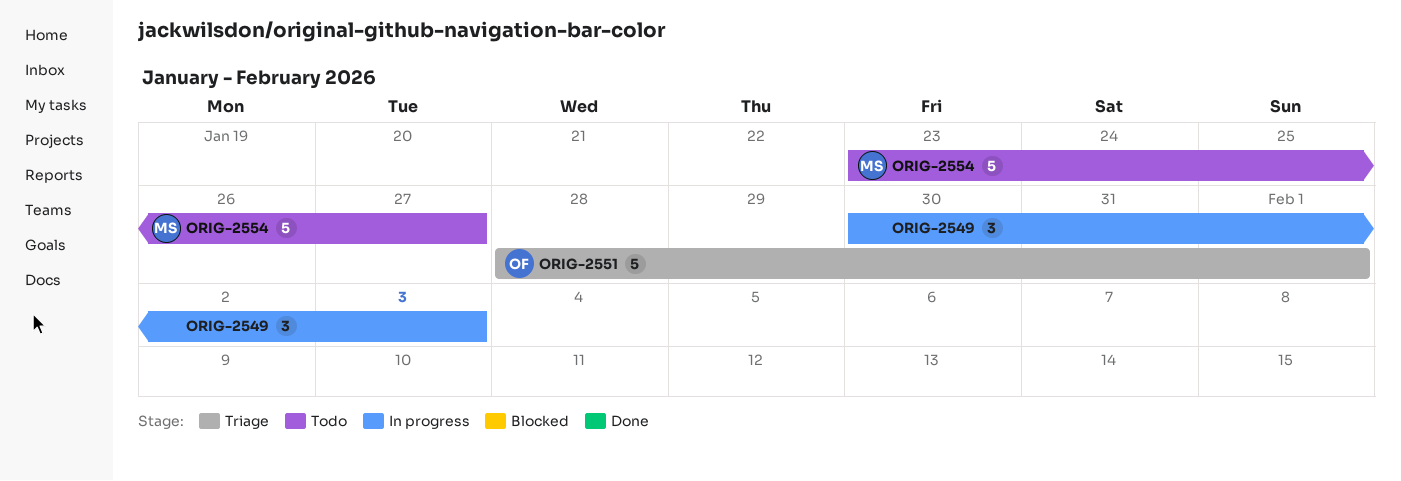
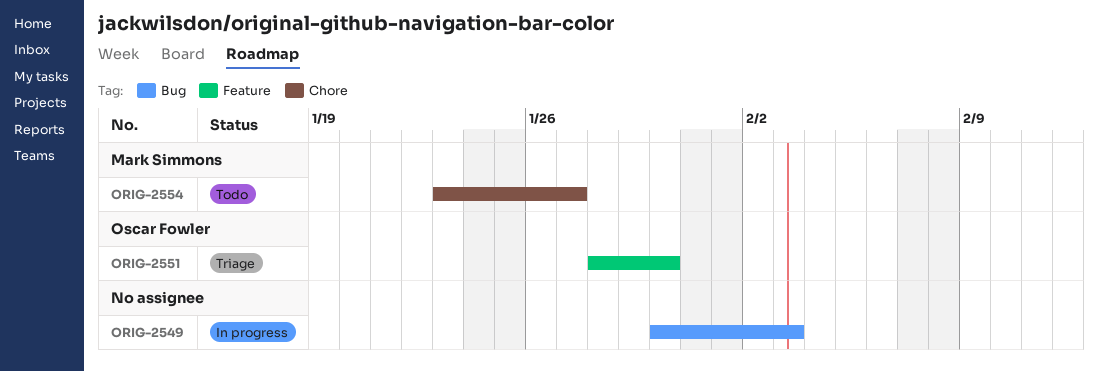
ORIG-2551, due: Feb 1 -> Jan 30

